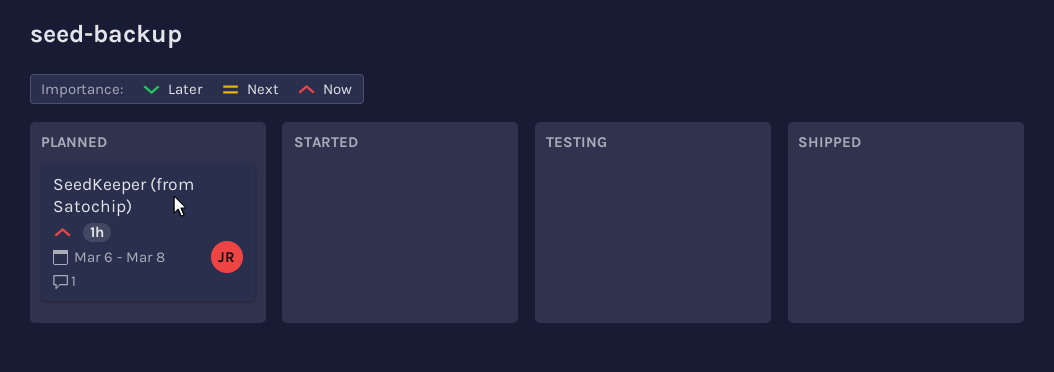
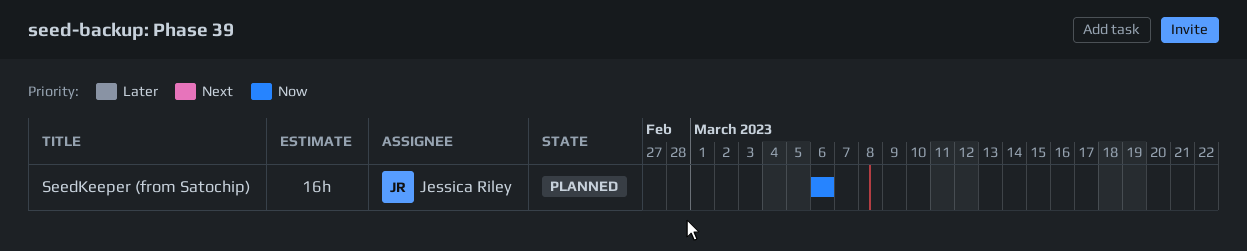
SeedKeeper (from Satochip), estimate: 1h -> 16h
SeedKeeper (from Satochip), due: Mar 8 -> Mar 6

